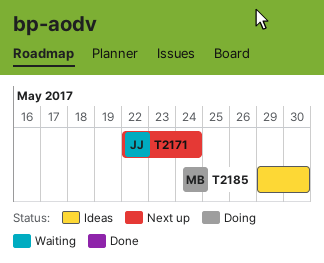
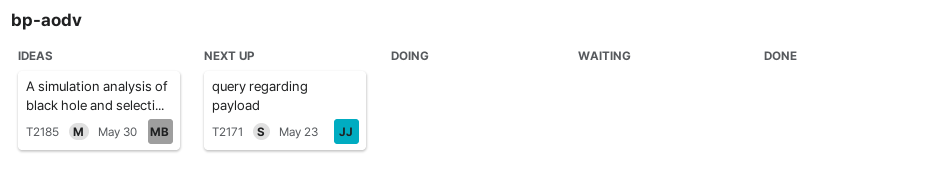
T2171, due: May 24 -> May 23

